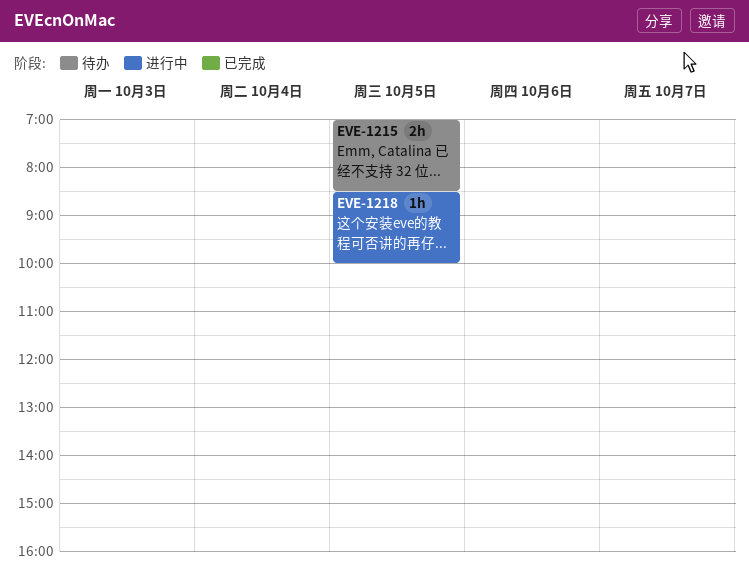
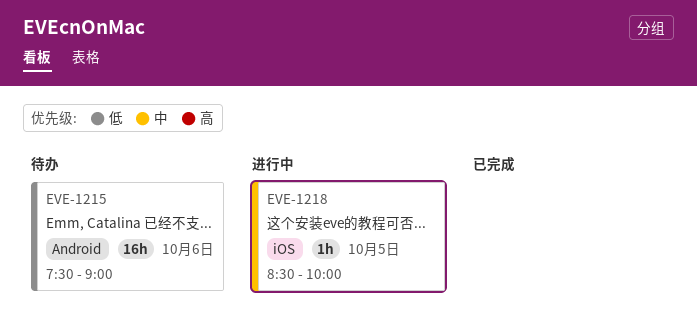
EVE-1215, estimate: 2h -> 16h
EVE-1215, day: Oct 5 -> Oct 6
EVE-1215, begins: 07:00 -> 07:30
EVE-1215, ends: 08:30 -> 09:00

